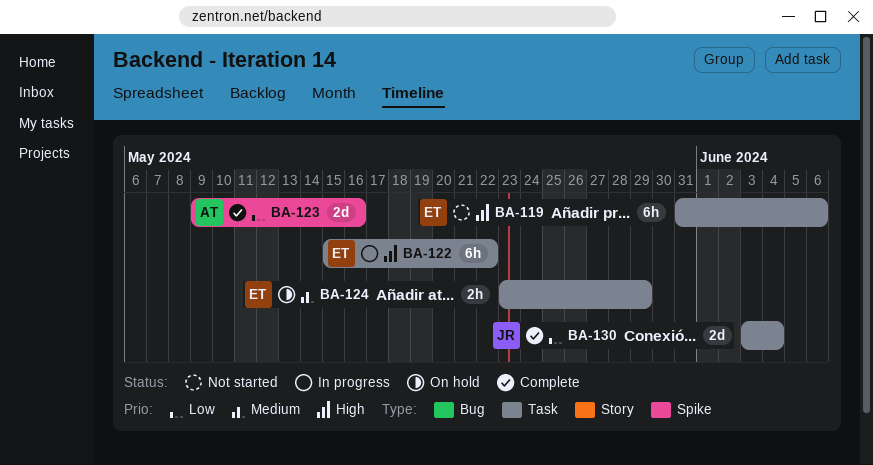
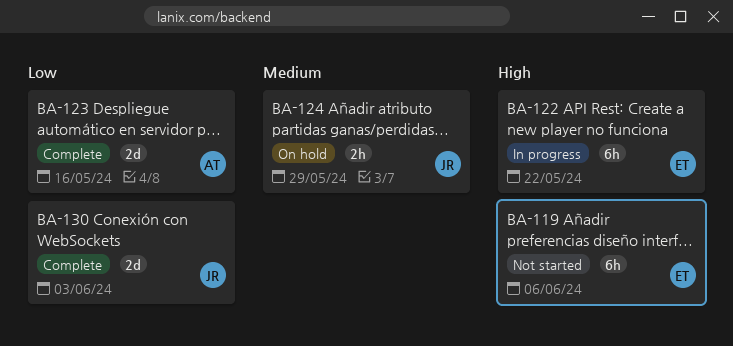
BA-124, owner: ET -> JR
BA-130, due: Jun 4 -> Jun 3

